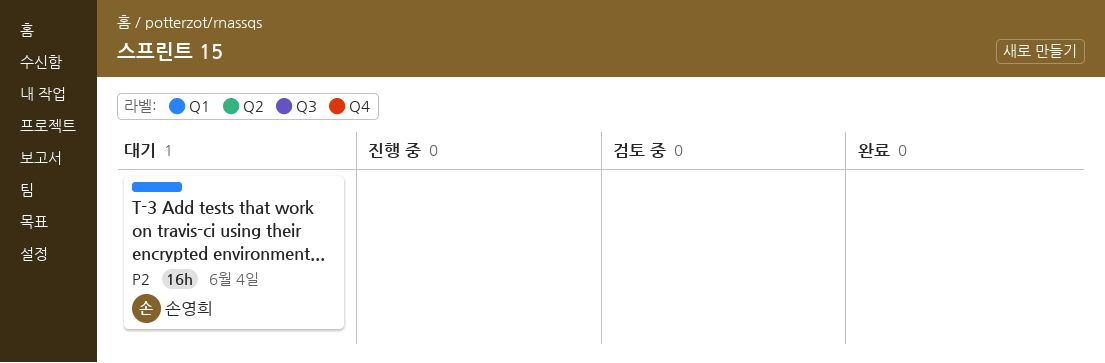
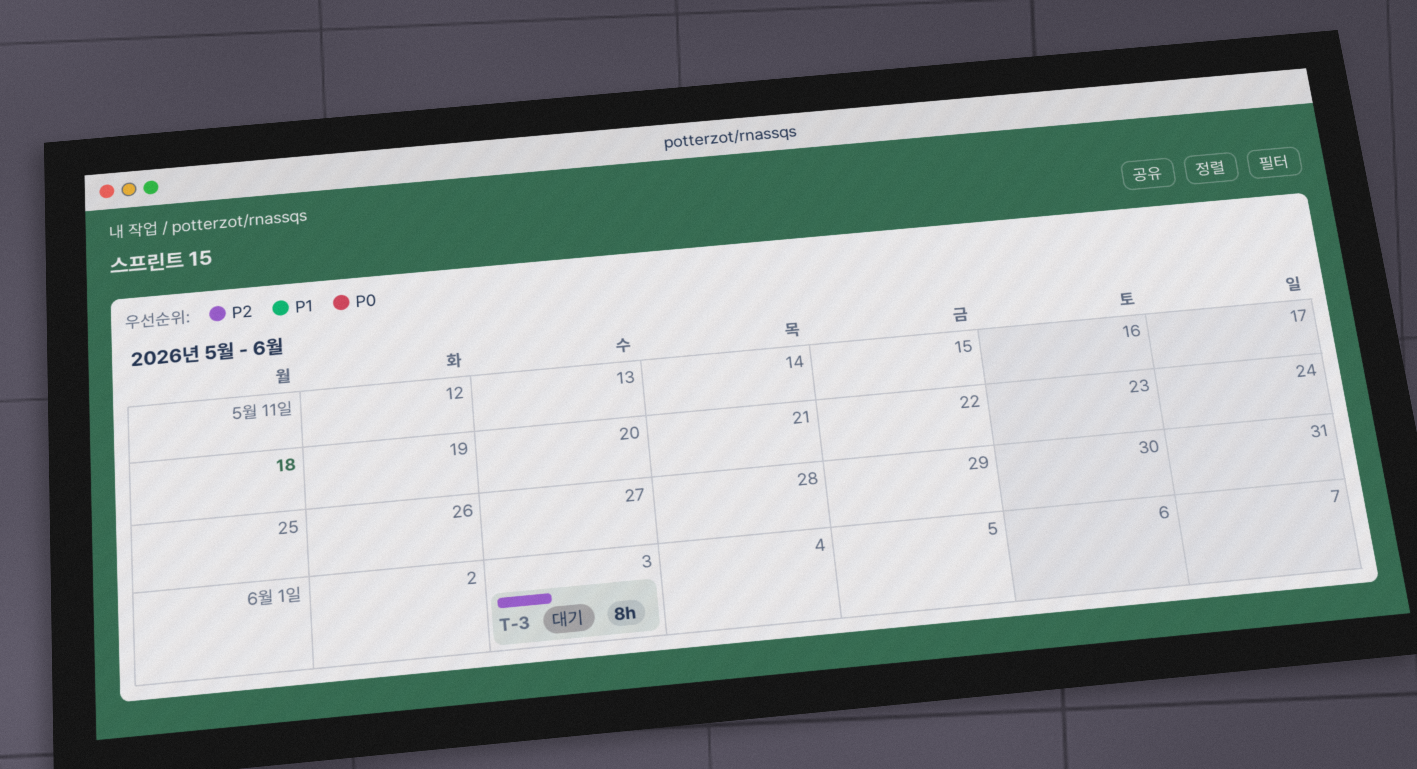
T-3, estimate: 16h -> 8h
T-3, due: Jun 4 -> Jun 3

